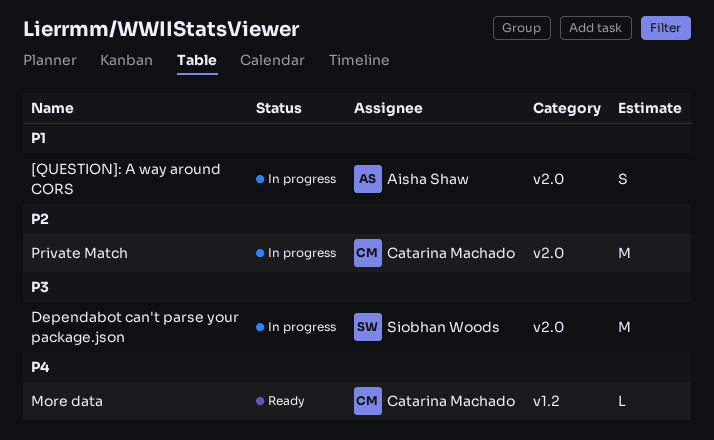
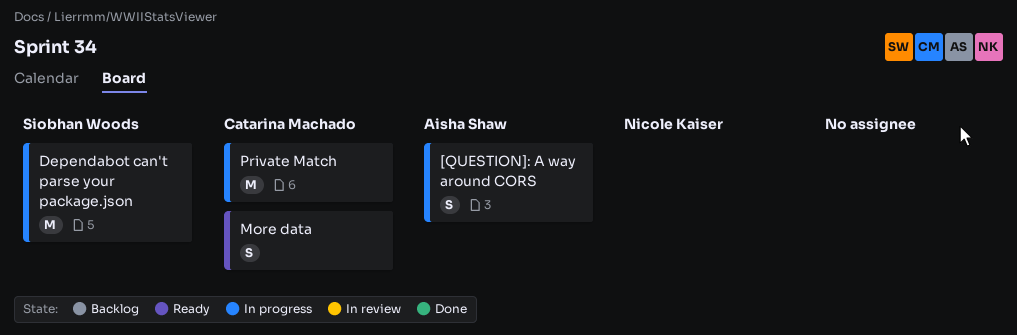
More data, estimate: L -> S

